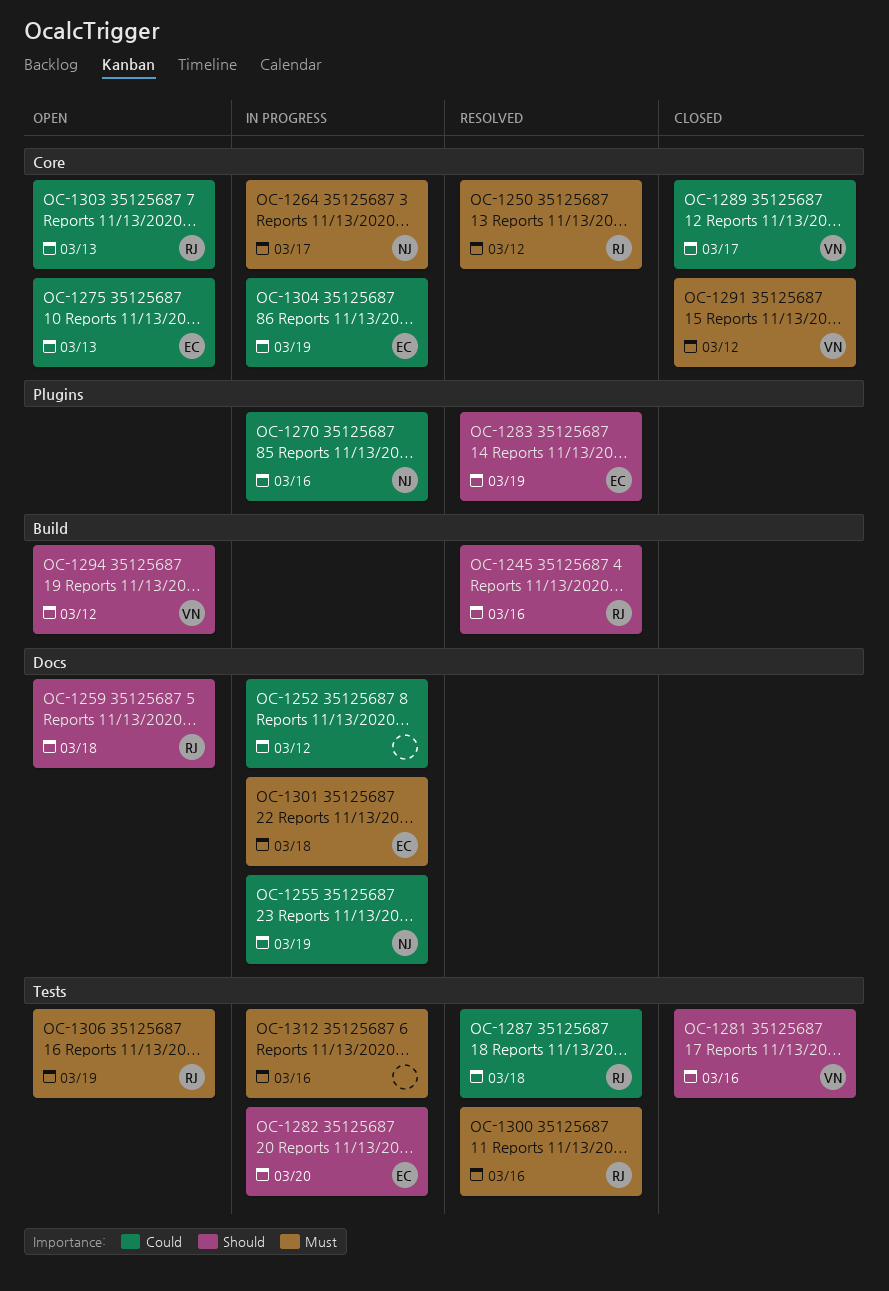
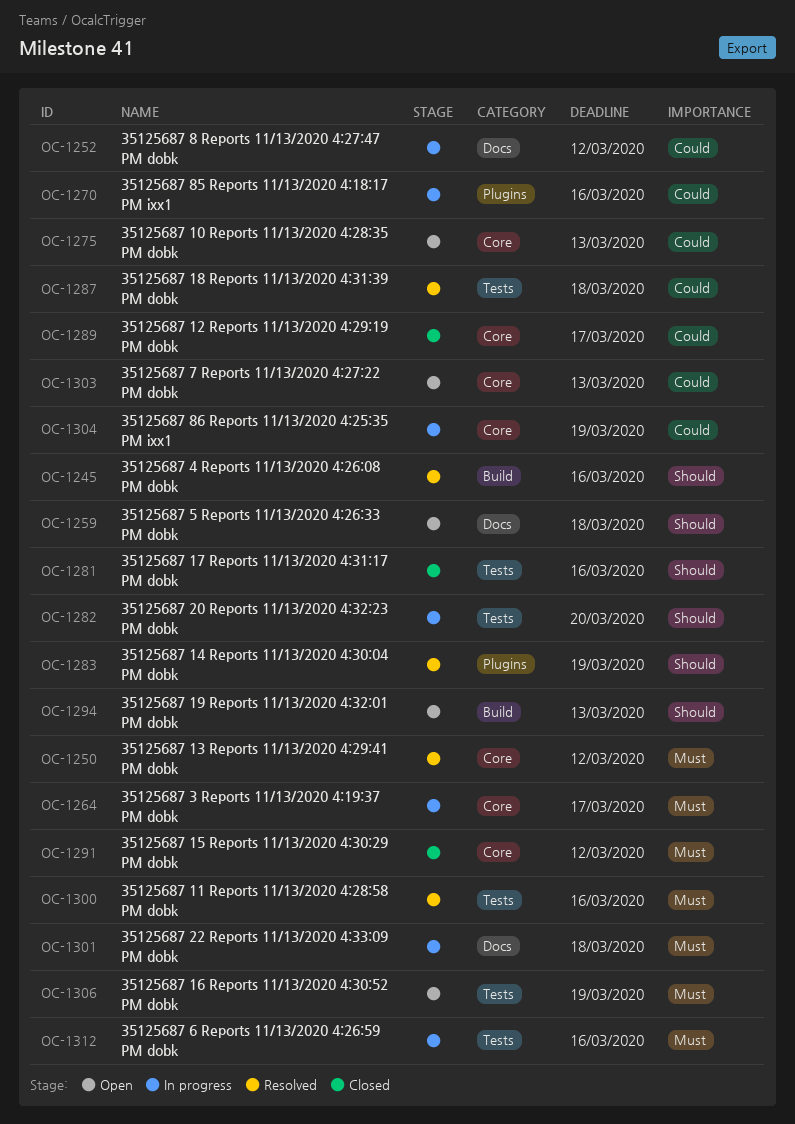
OC-1255: present -> none
OC-1294, due: Mar 12 -> Mar 13

